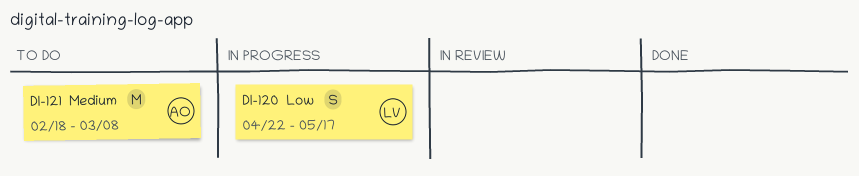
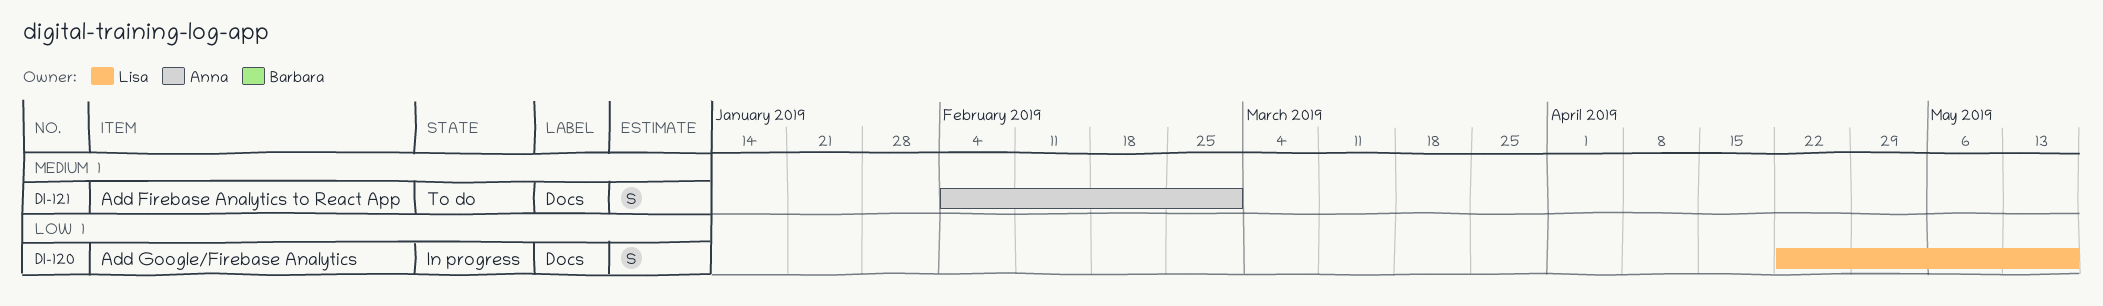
DI-121, estimate: M -> S
DI-121, start: Feb 18 -> Feb 4
DI-121, due: Mar 8 -> Mar 1

